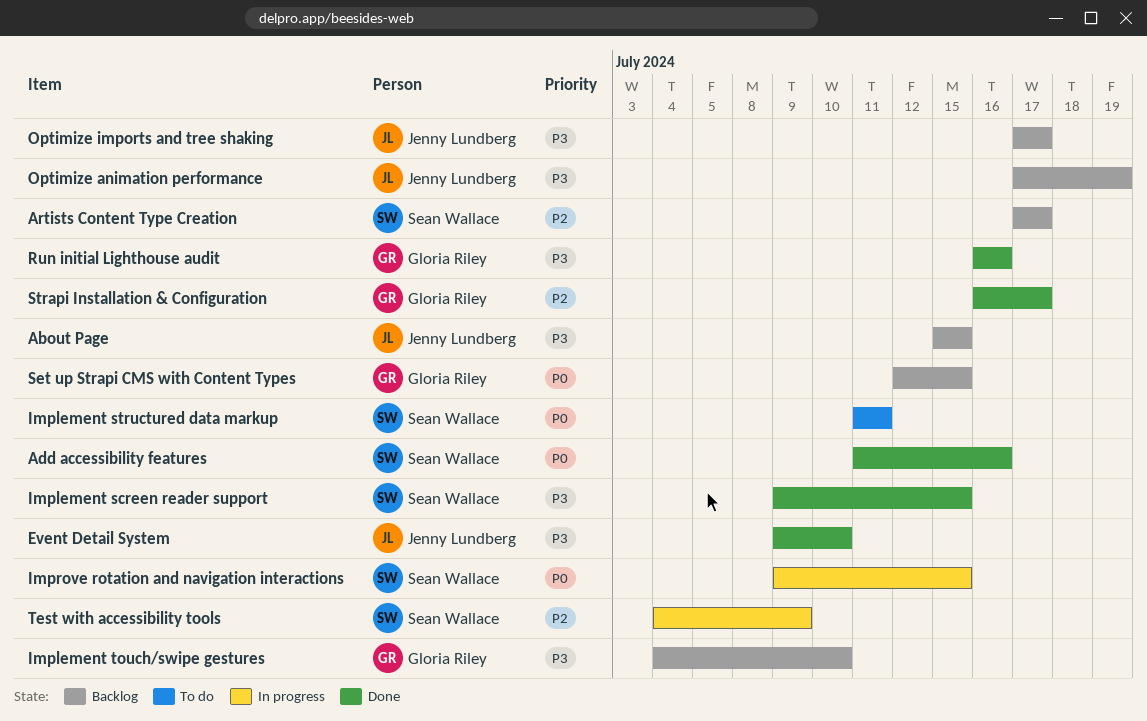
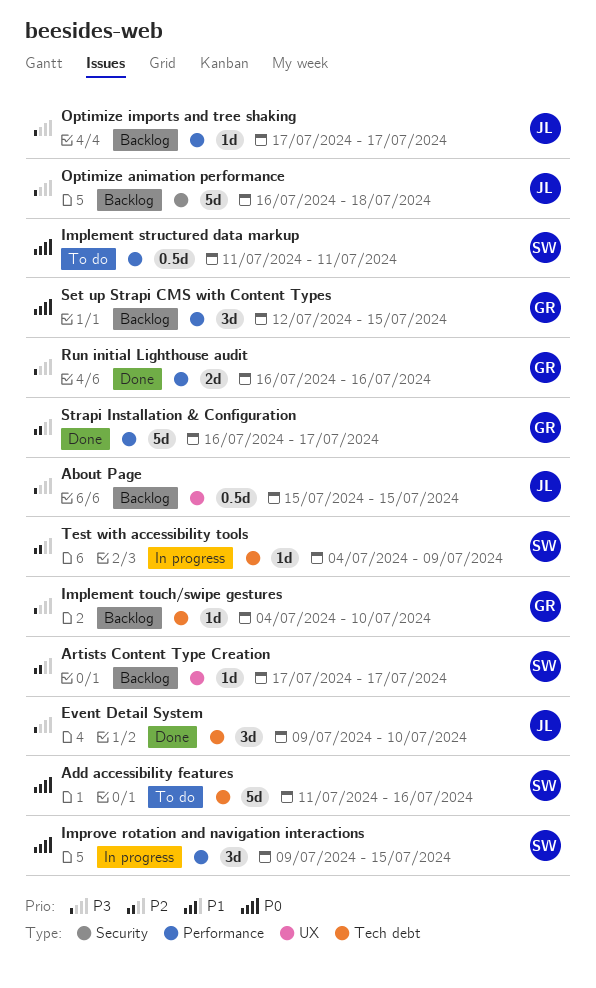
Add accessibility features, status: Done -> To do
Implement screen reader support: present -> none
Optimize animation performance, start: Jul 17 -> Jul 16
Optimize animation performance, due: Jul 19 -> Jul 18

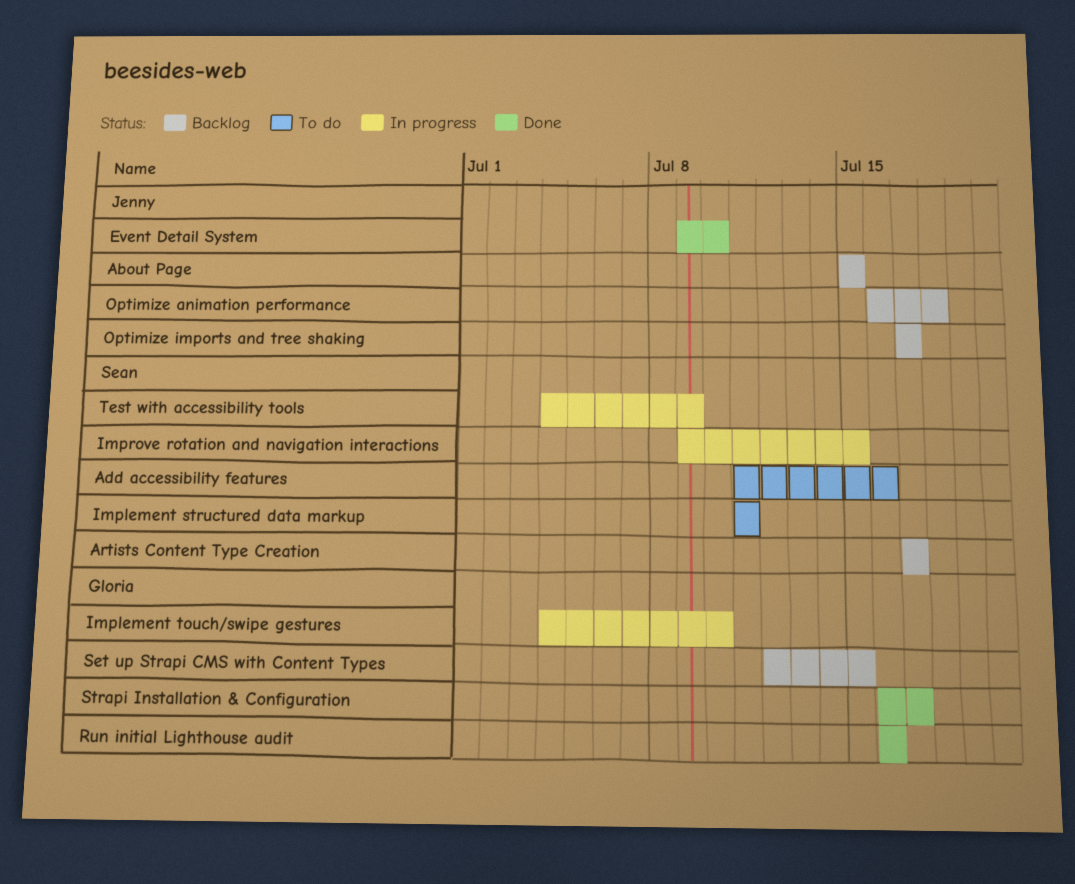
Implement touch/swipe gestures, status: Backlog -> In progress

